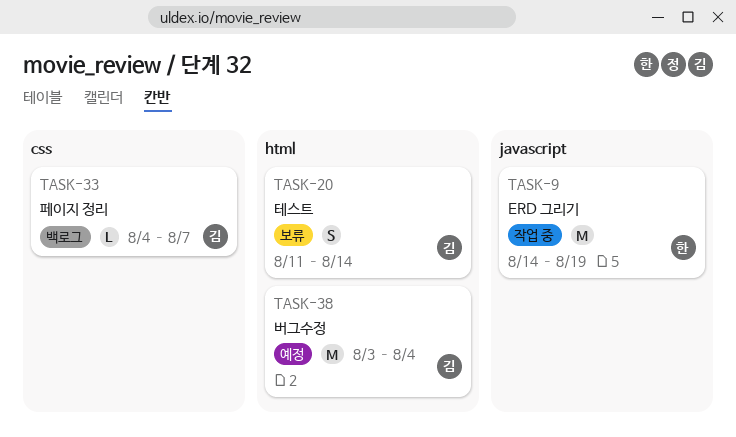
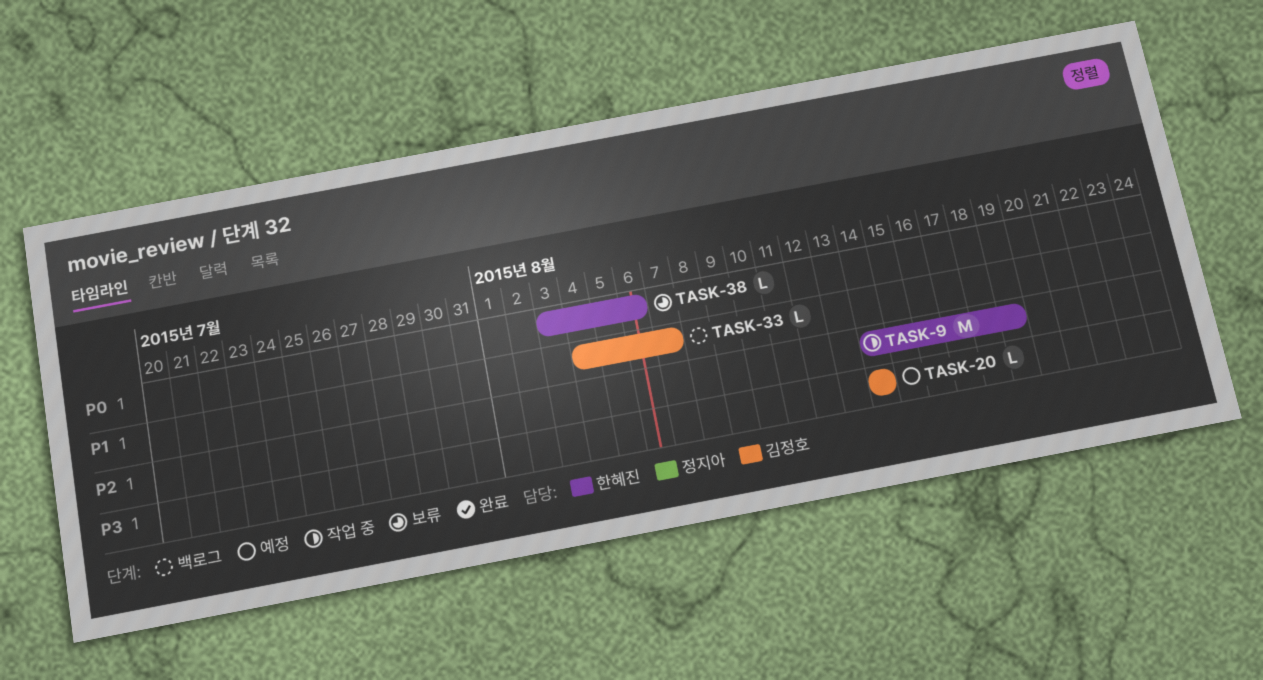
TASK-20, status: 보류 -> 예정
TASK-20, estimate: S -> L
TASK-20, start: Aug 11 -> Aug 14
TASK-38, status: 예정 -> 보류
TASK-38, owner: 김정호 -> 한혜진
TASK-38, estimate: M -> L
TASK-38, due: Aug 4 -> Aug 6

